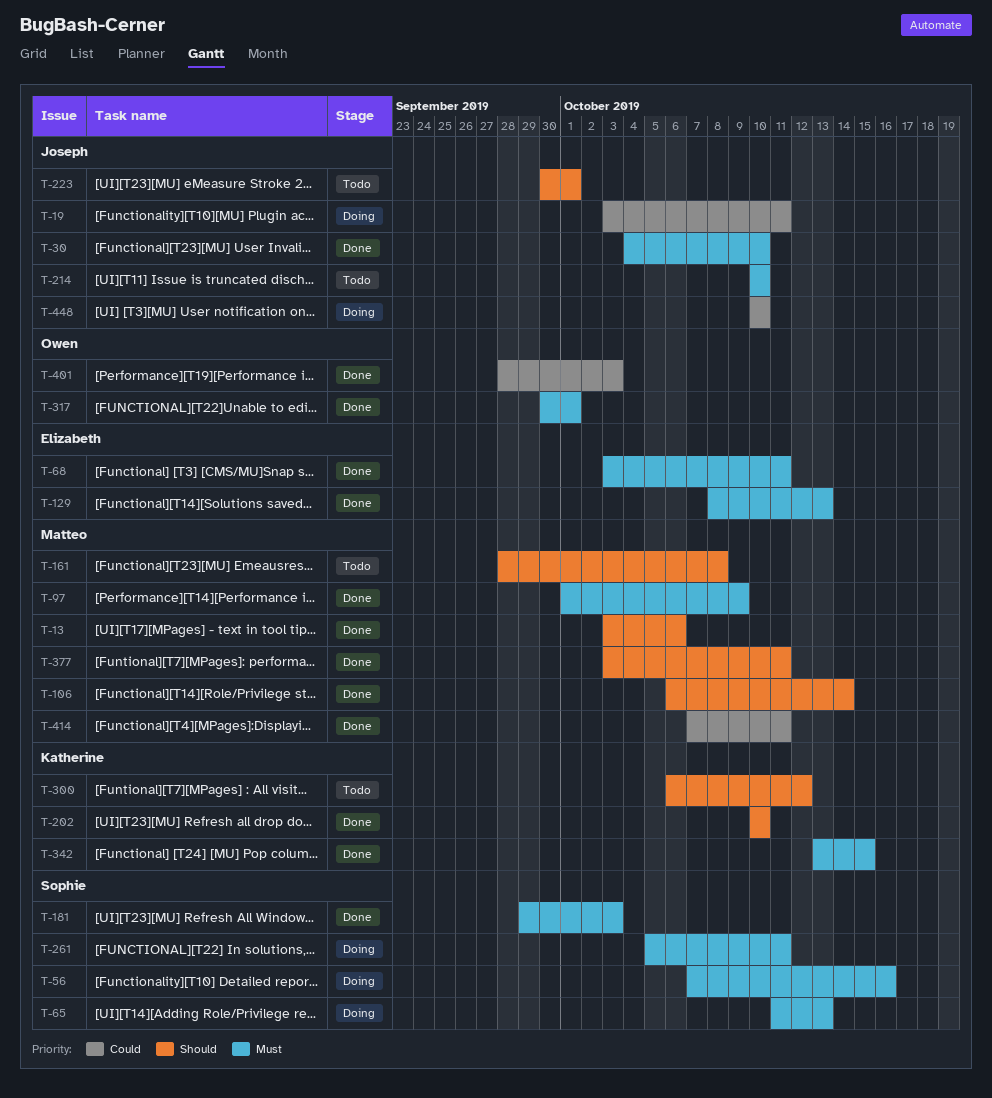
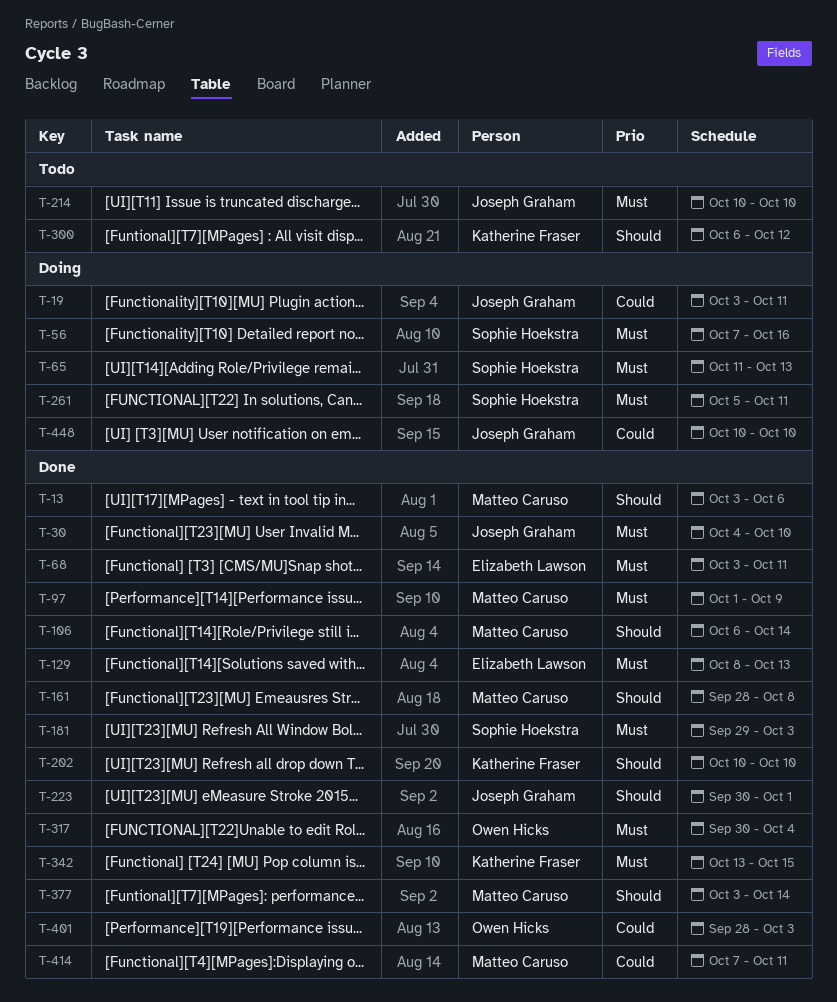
T-161, status: Todo -> Done
T-223, status: Todo -> Done
T-317, due: Oct 1 -> Oct 4
T-377, due: Oct 11 -> Oct 14

